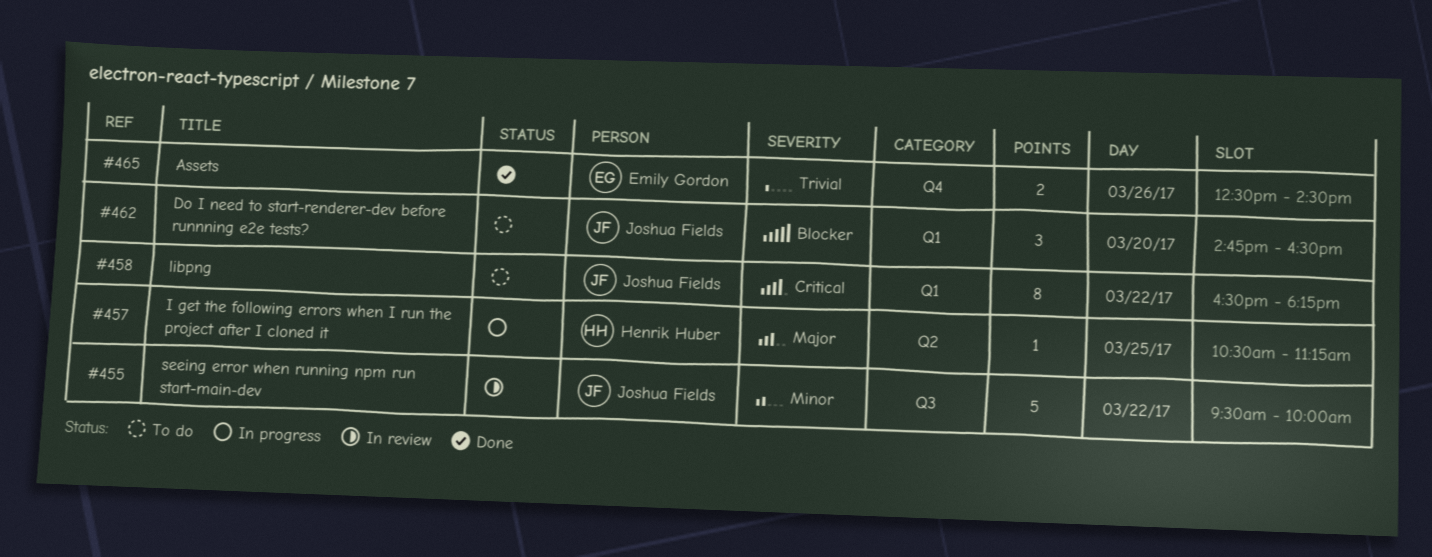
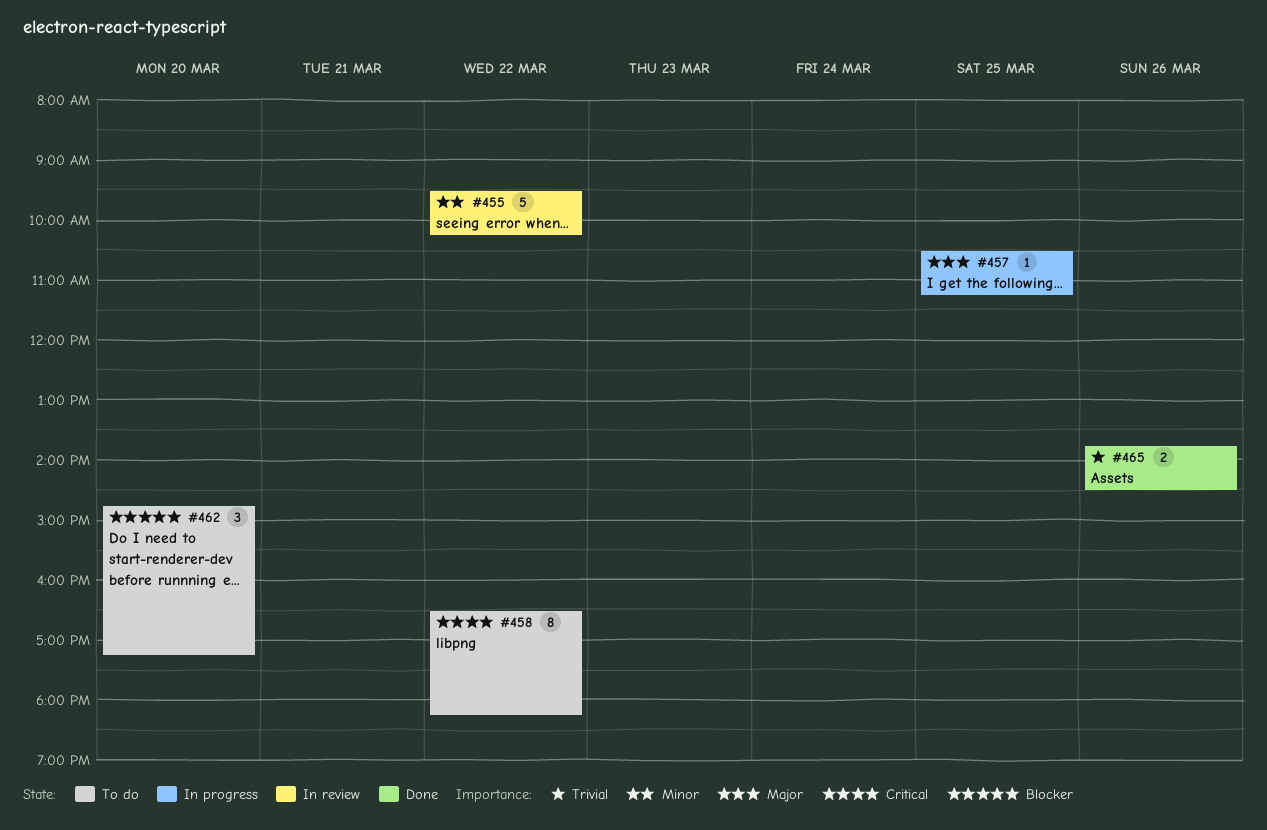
#455, ends: 10:00 -> 10:15
#462, ends: 16:30 -> 17:15
#465, begins: 12:30 -> 13:45

